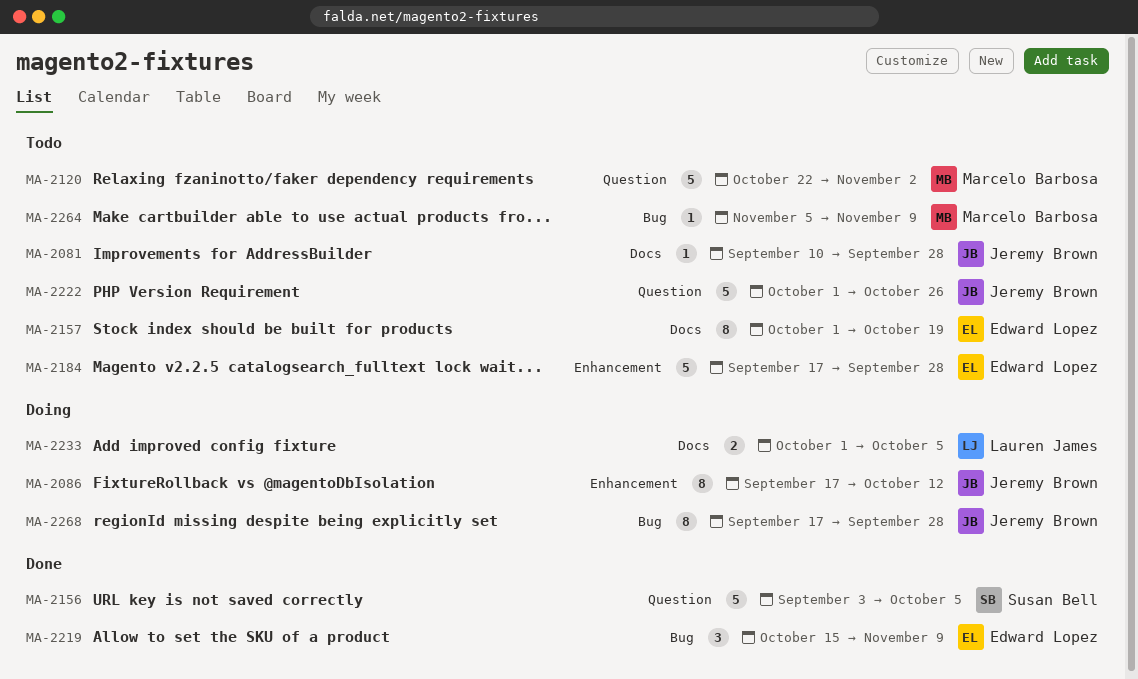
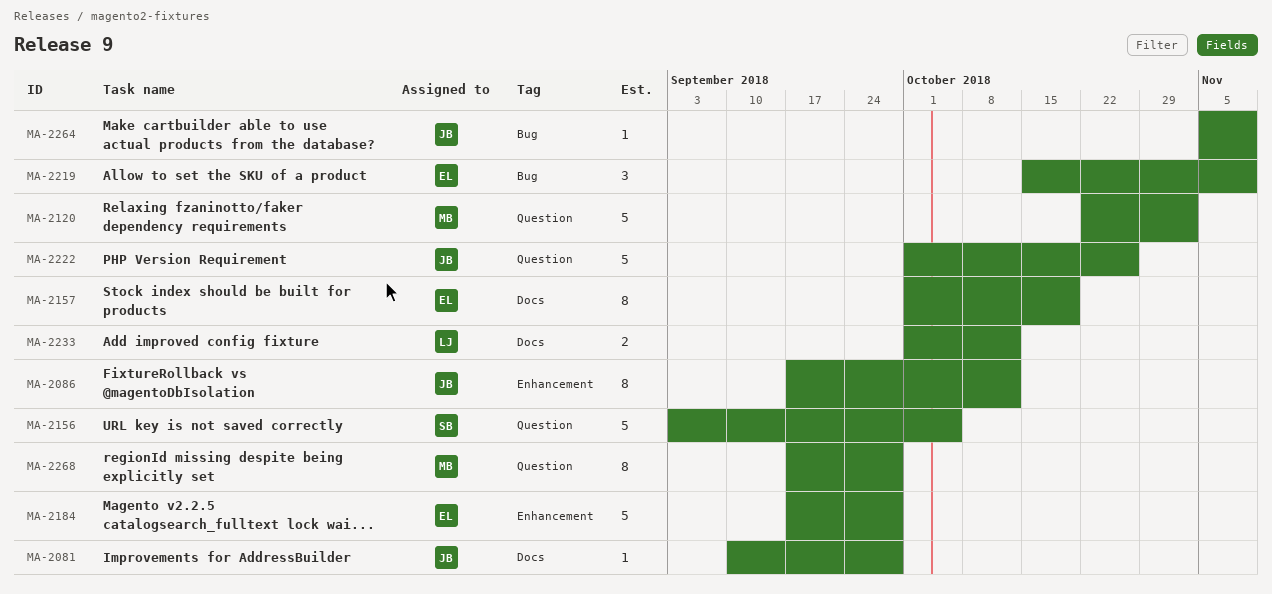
MA-2233, due: Oct 5 -> Oct 12
MA-2264, owner: Marcelo Barbosa -> Jeremy Brown
MA-2268, owner: Jeremy Brown -> Marcelo Barbosa
MA-2268, label: Bug -> Question

